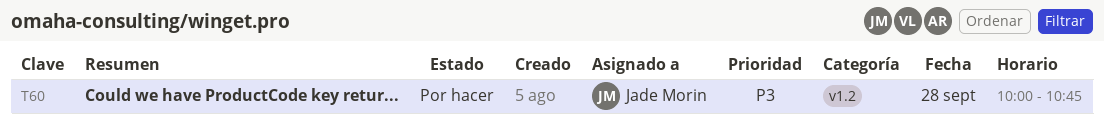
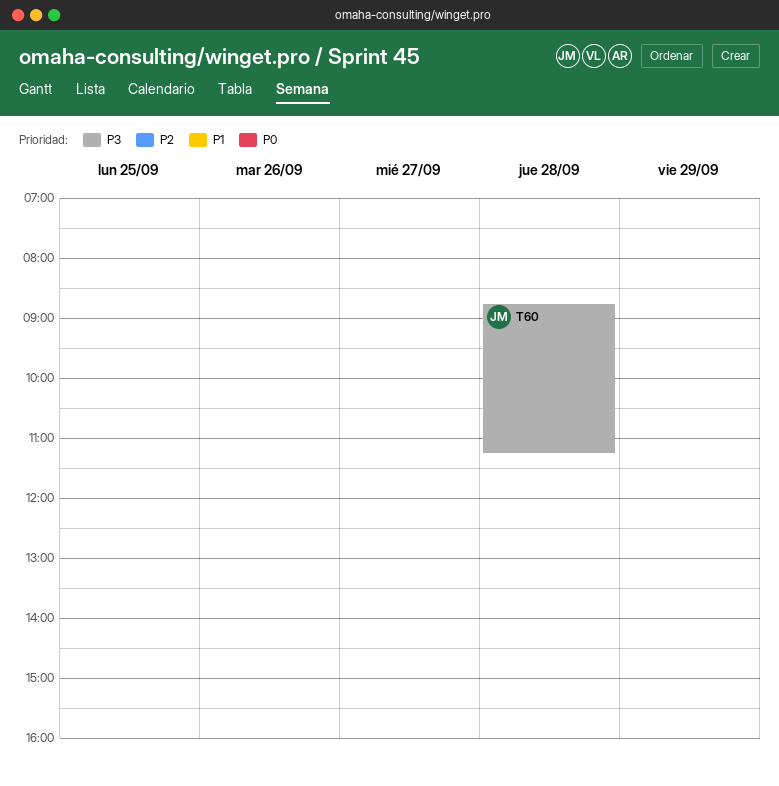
T60, begins: 10:00 -> 08:45
T60, ends: 10:45 -> 11:15

